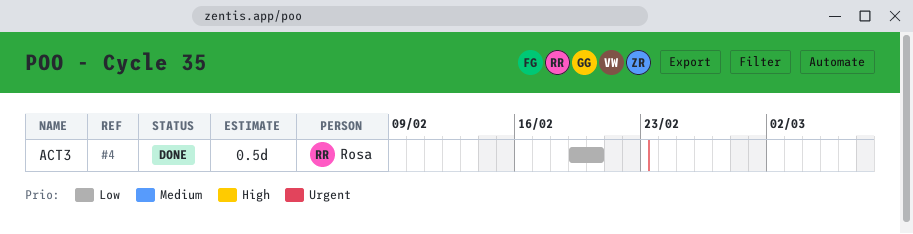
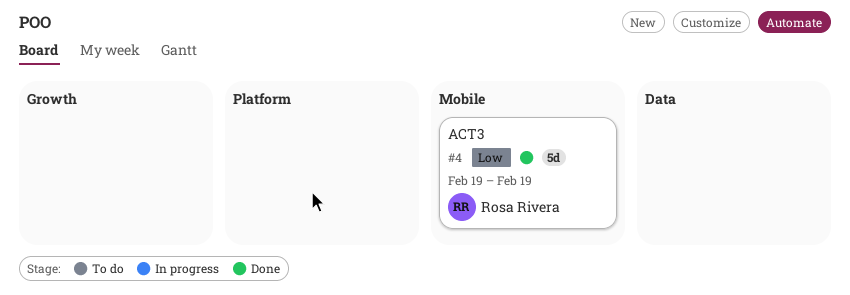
#4, estimate: 0.5d -> 5d
#4, due: Feb 20 -> Feb 19

